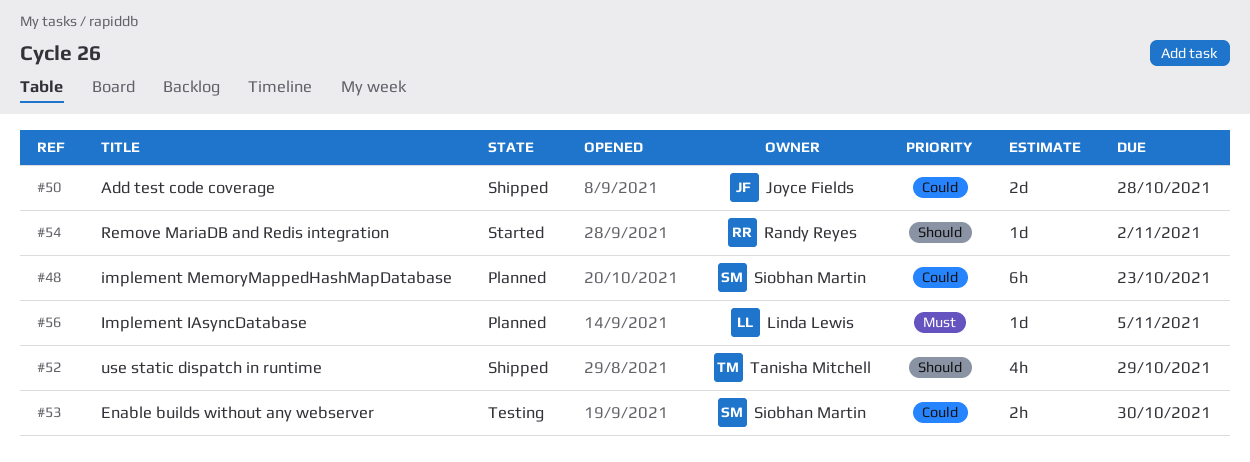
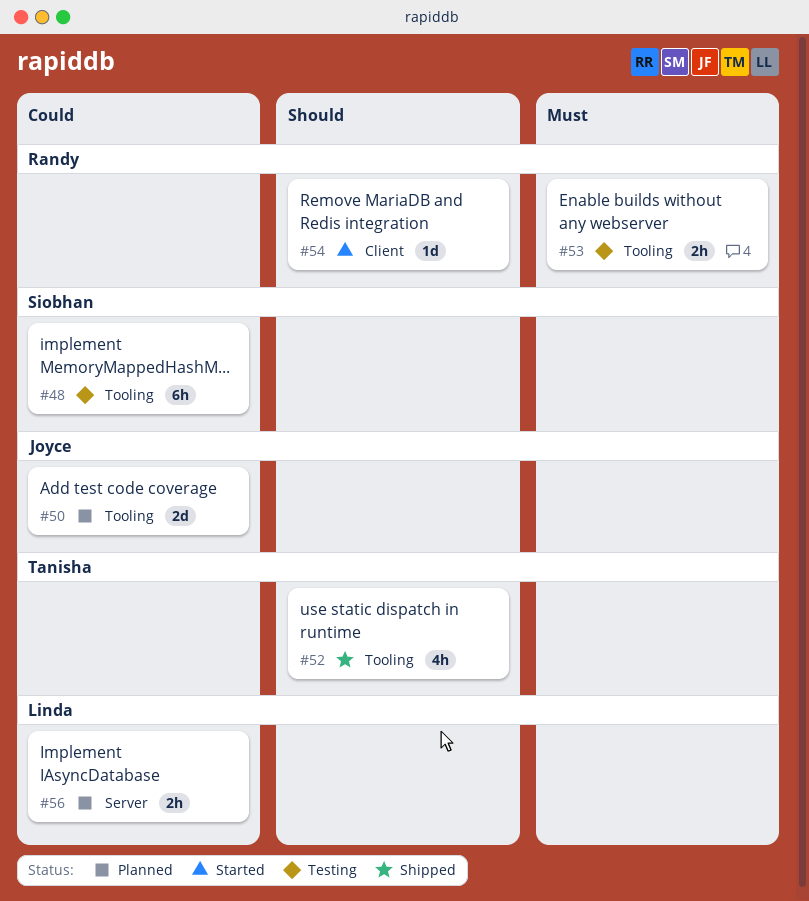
#48, status: Planned -> Testing
#50, status: Shipped -> Planned
#53, owner: Siobhan Martin -> Randy Reyes
#53, priority: Could -> Must
#56, priority: Must -> Could
#56, estimate: 1d -> 2h

